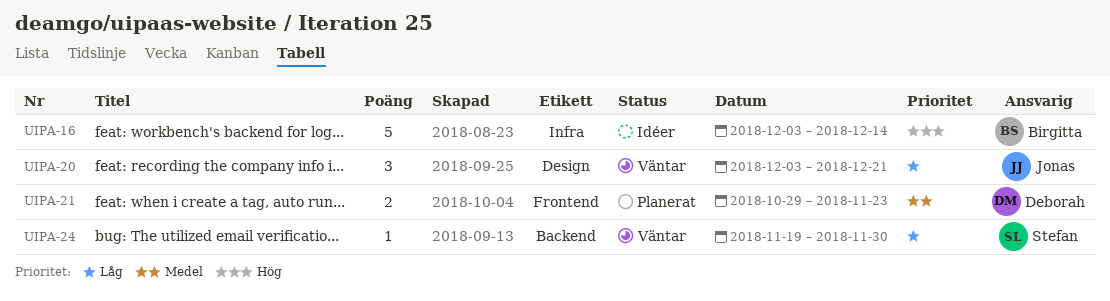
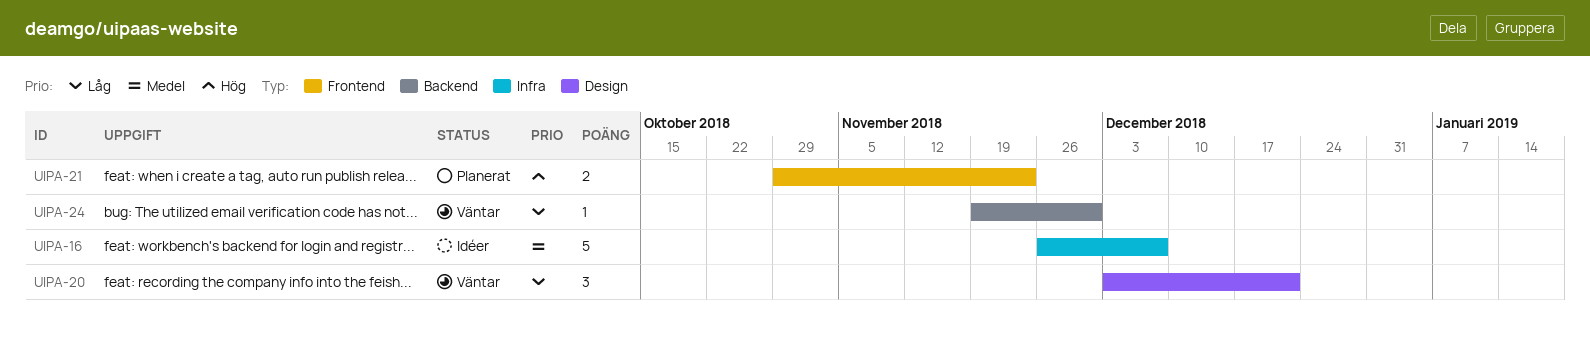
UIPA-16, priority: Hög -> Medel
UIPA-16, start: Dec 3 -> Nov 26
UIPA-16, due: Dec 14 -> Dec 7
UIPA-21, priority: Medel -> Hög

